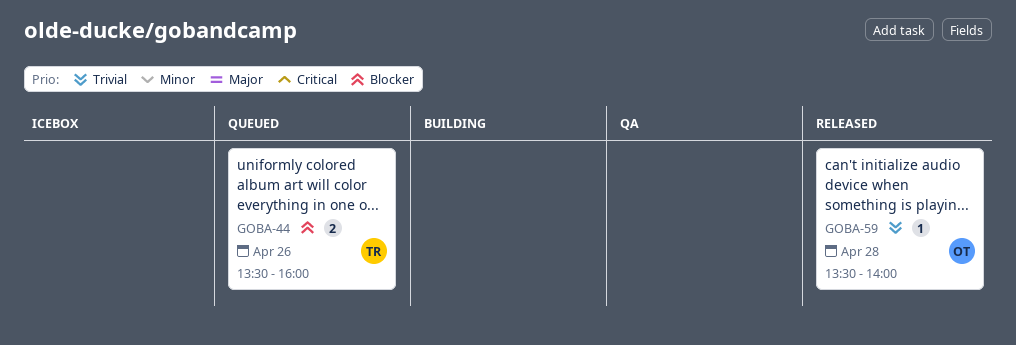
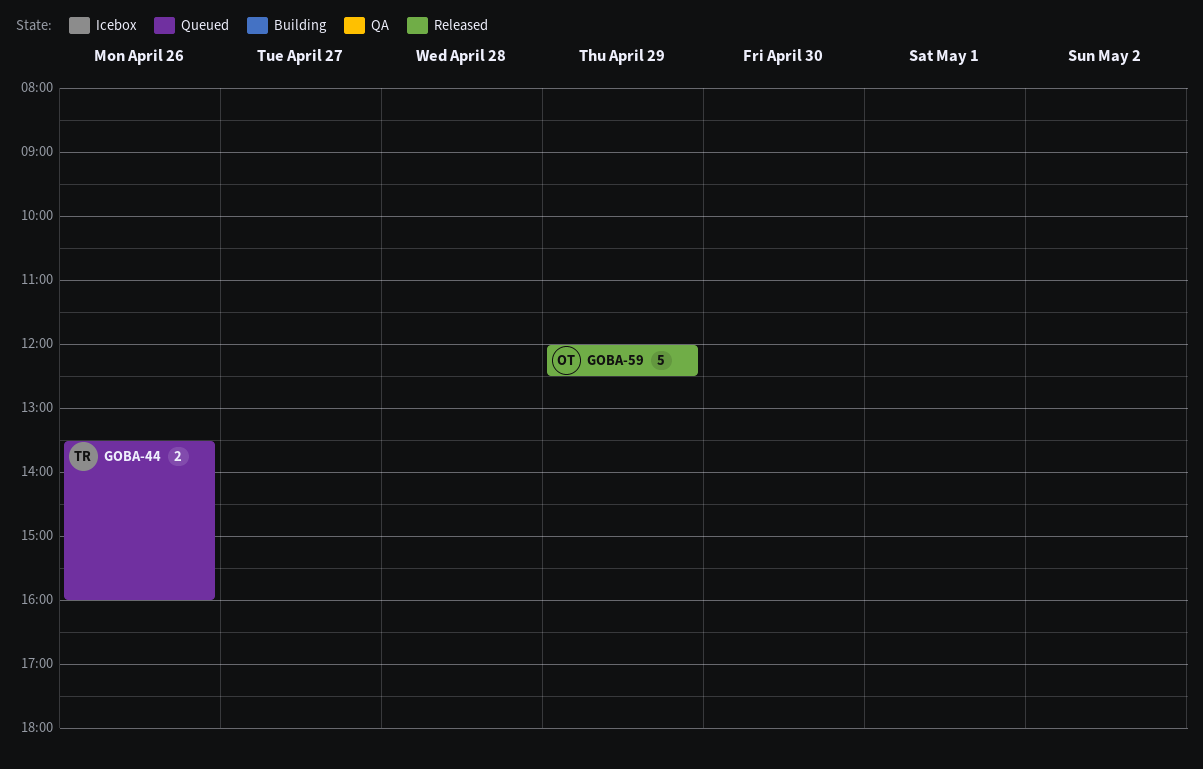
GOBA-59, estimate: 1 -> 5
GOBA-59, day: Apr 28 -> Apr 29
GOBA-59, begins: 13:30 -> 12:00
GOBA-59, ends: 14:00 -> 12:30

